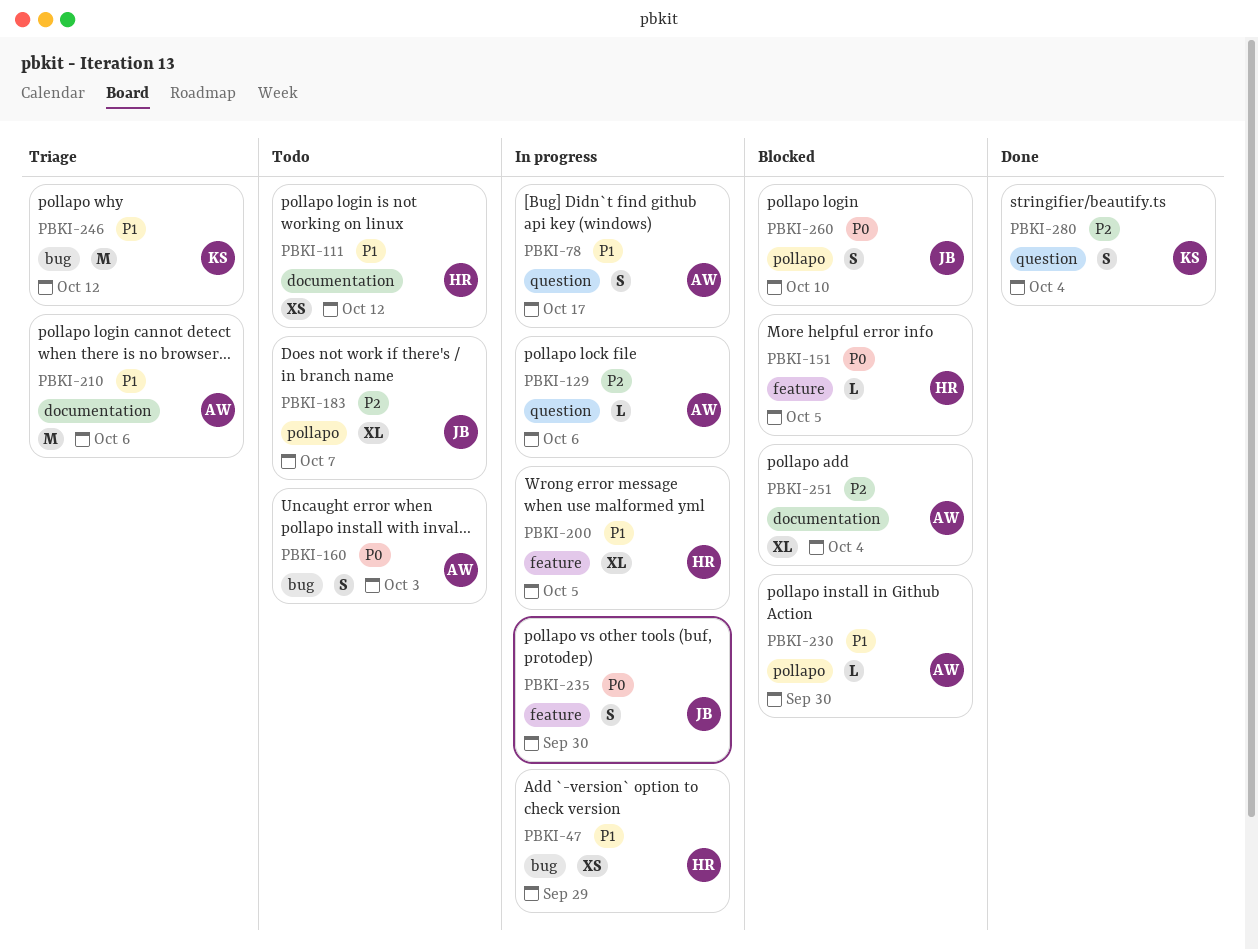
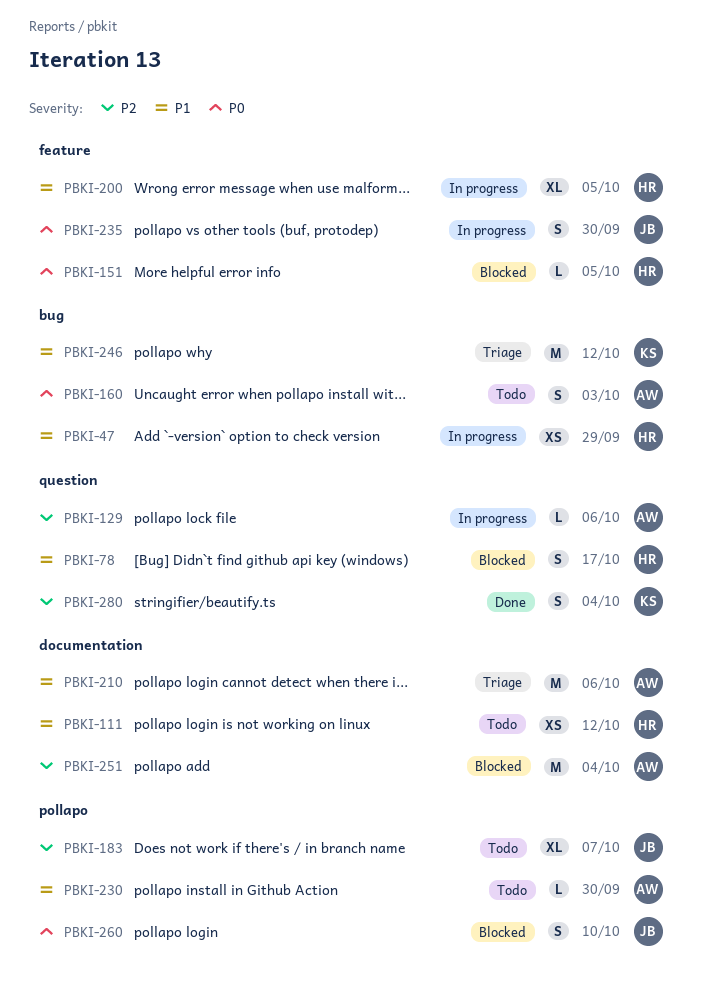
PBKI-78, status: In progress -> Blocked
PBKI-78, owner: AW -> HR
PBKI-230, status: Blocked -> Todo
PBKI-251, estimate: XL -> M

